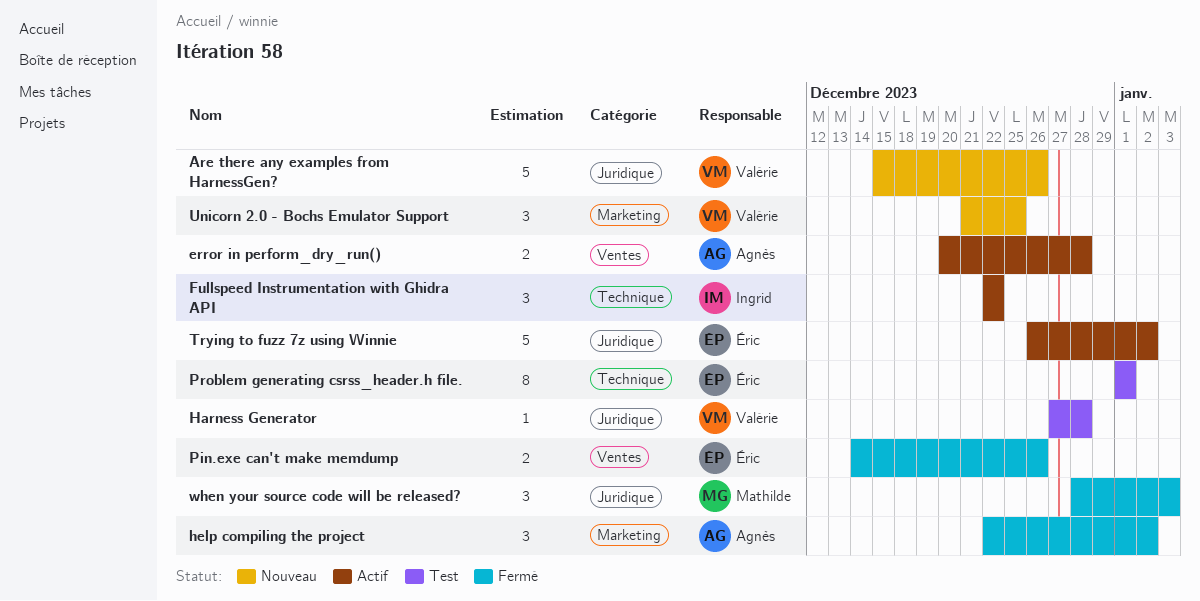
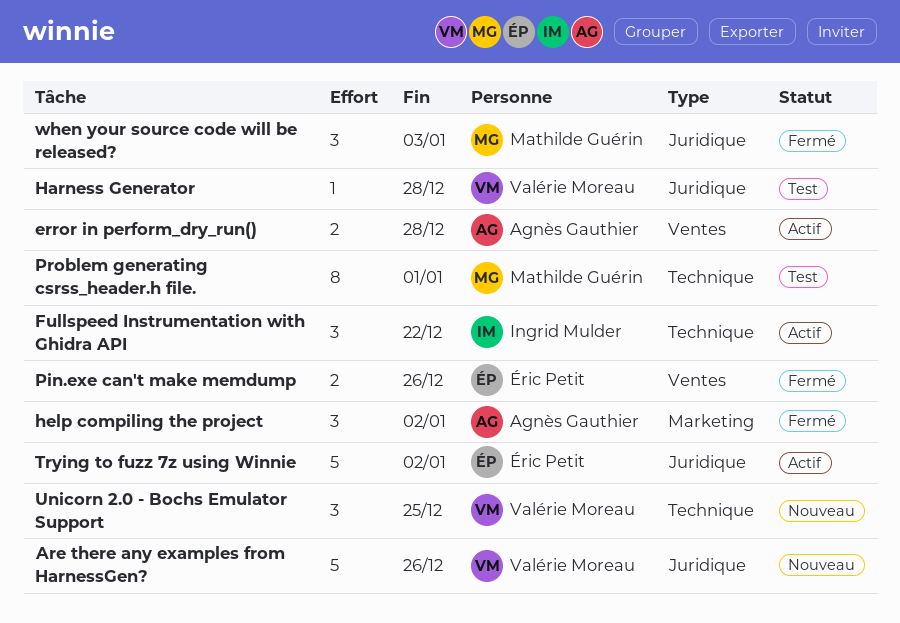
Problem generating csrss_header.h file., owner: Éric Petit -> Mathilde Guérin
Unicorn 2.0 - Bochs Emulator Support, label: Marketing -> Technique

